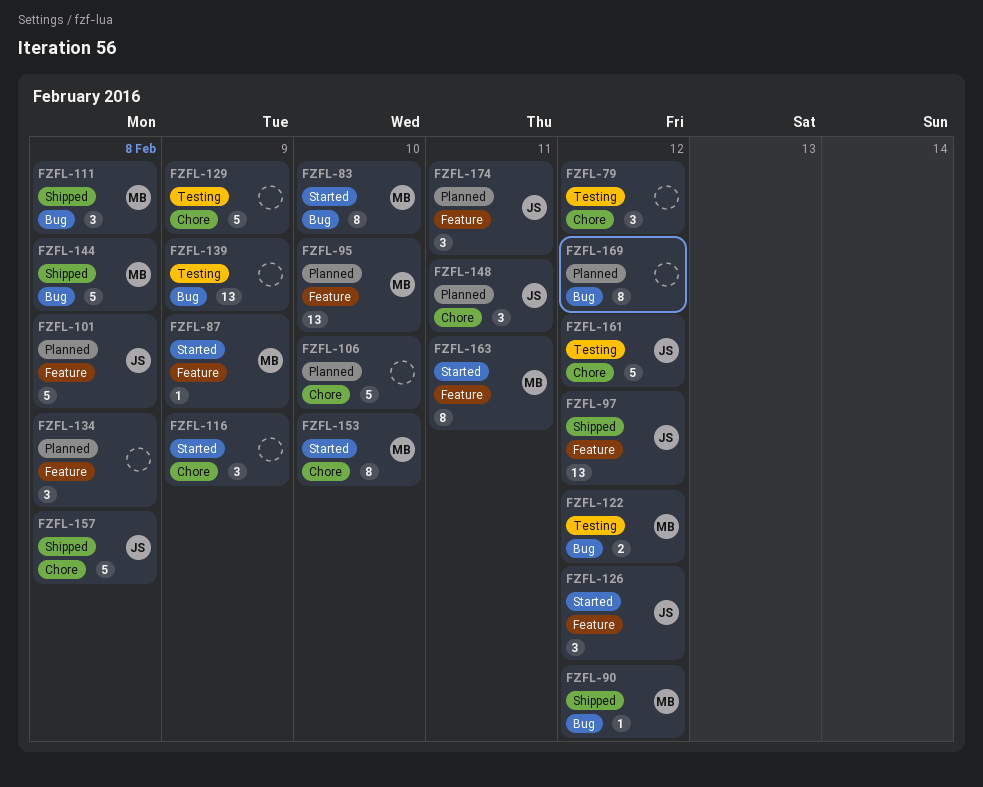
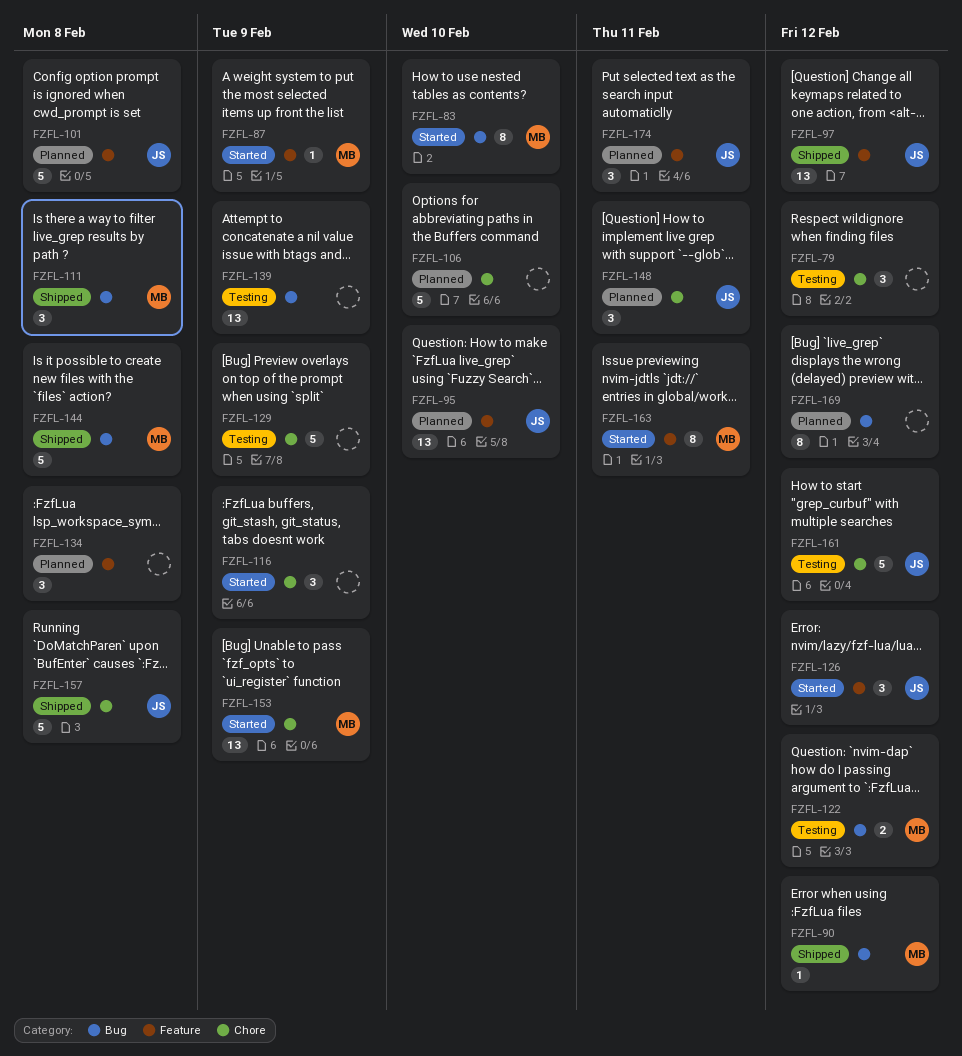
FZFL-95, owner: MB -> JS
FZFL-153, estimate: 8 -> 13
FZFL-153, due: Feb 10 -> Feb 9

